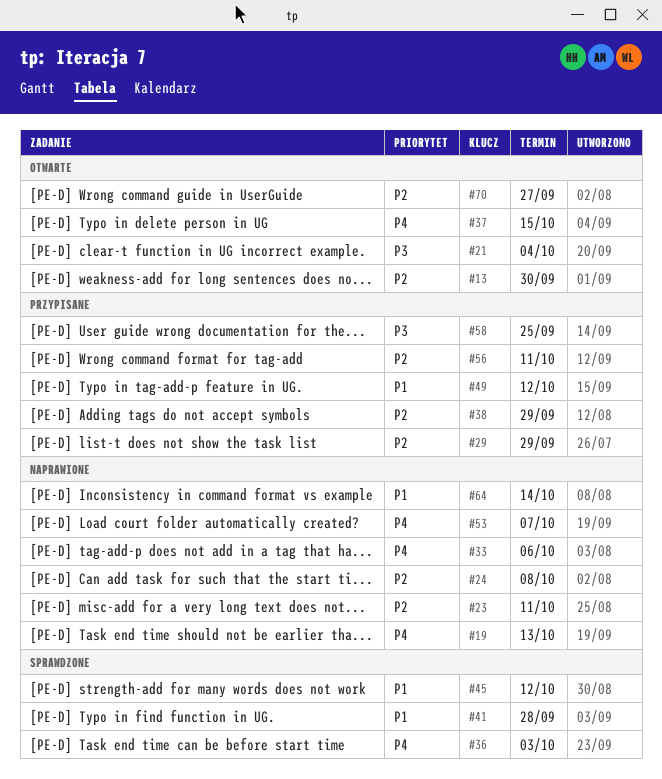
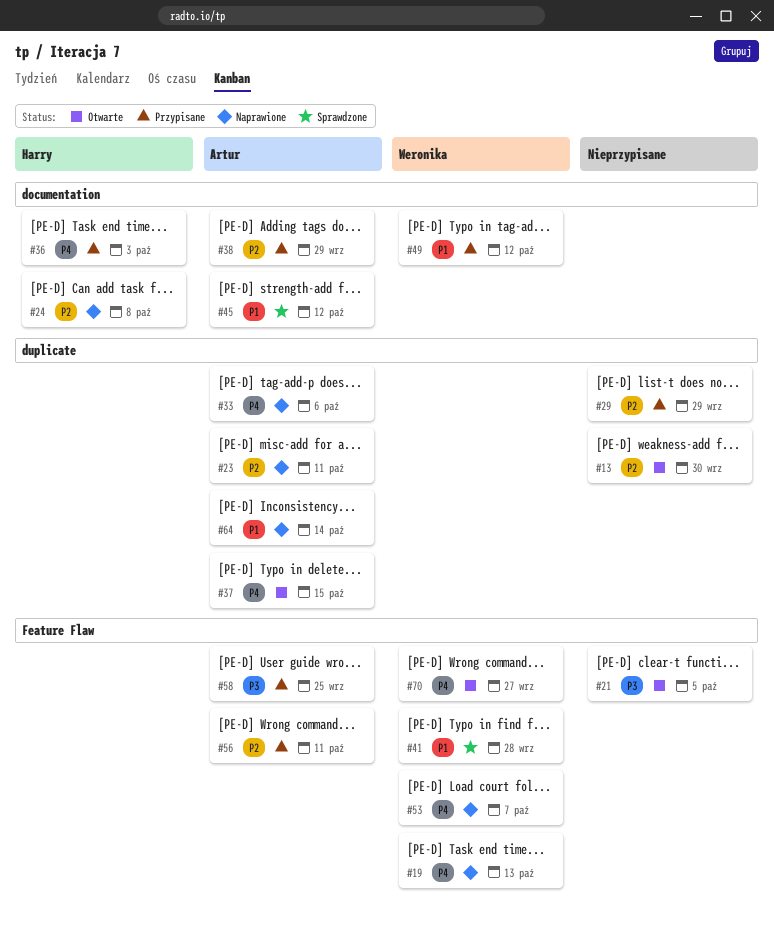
#21, due: Oct 4 -> Oct 5
#36, status: Sprawdzone -> Przypisane
#70, priority: P2 -> P4

